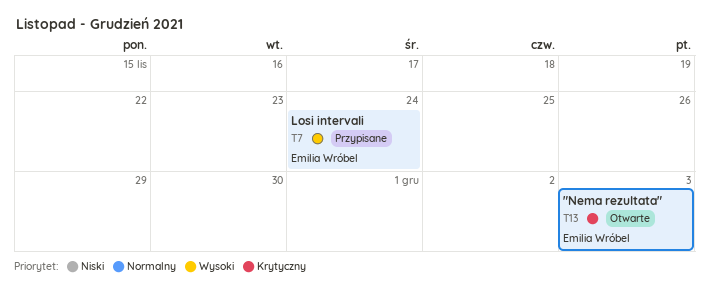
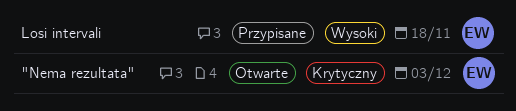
Losi intervali, due: Nov 24 -> Nov 18

